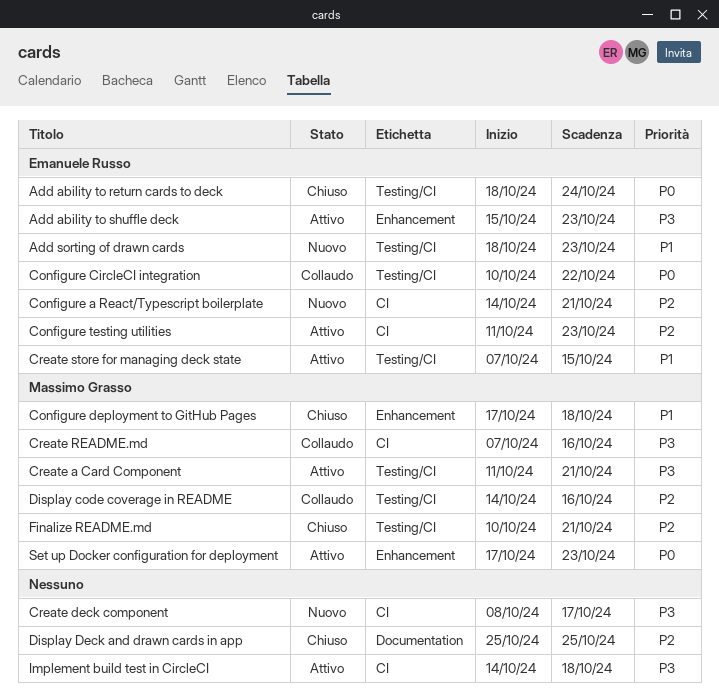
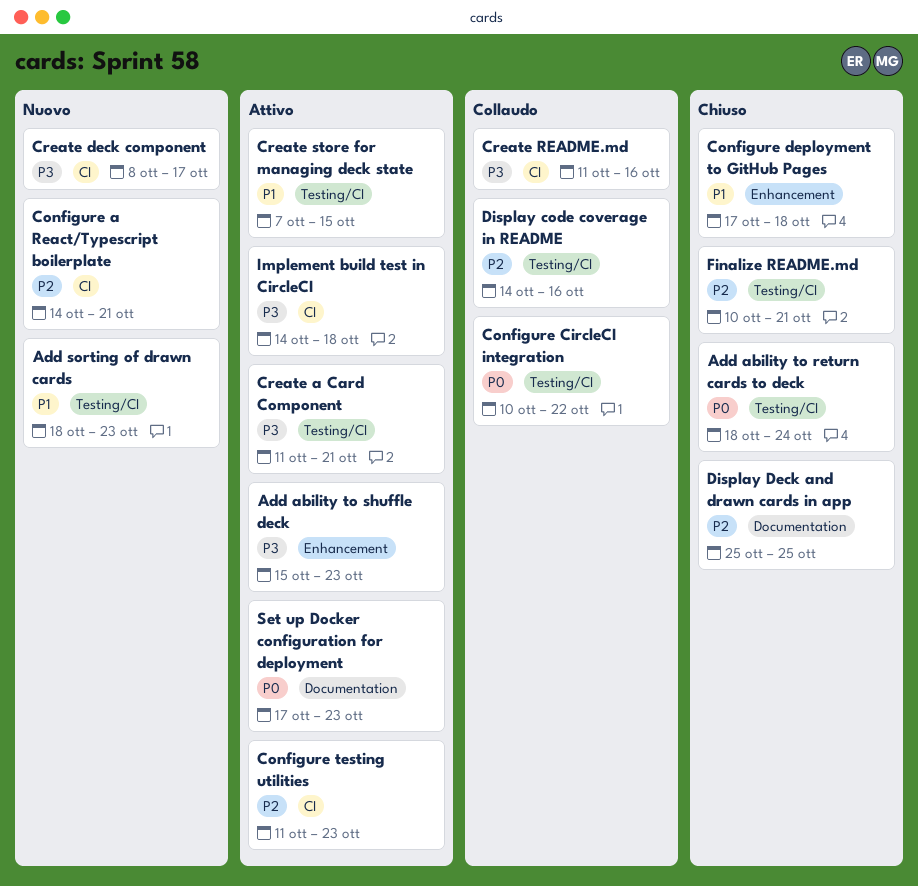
Create README.md, start: Oct 7 -> Oct 11
Set up Docker configuration for deployment, label: Enhancement -> Documentation

